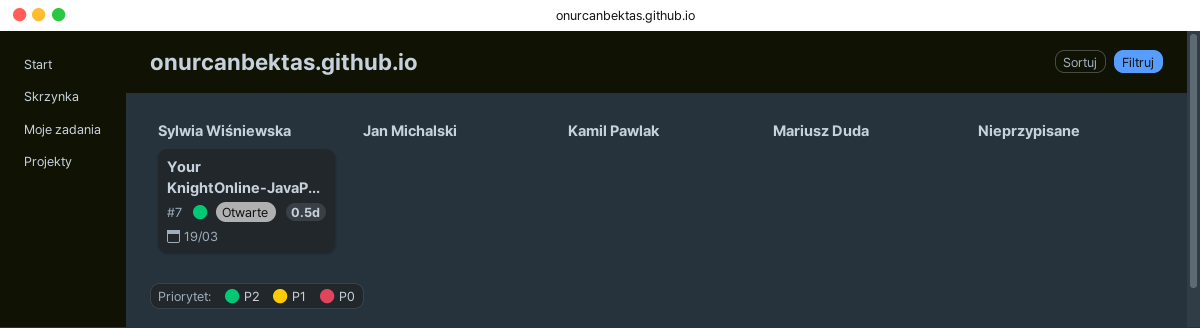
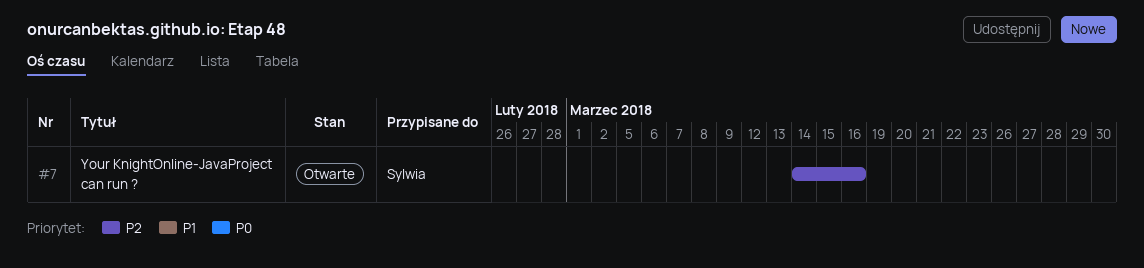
#7, due: Mar 19 -> Mar 16

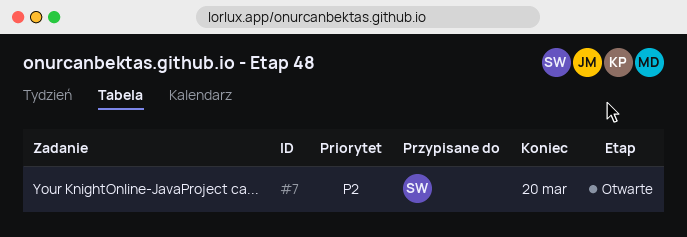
#7, due: Mar 16 -> Mar 20

